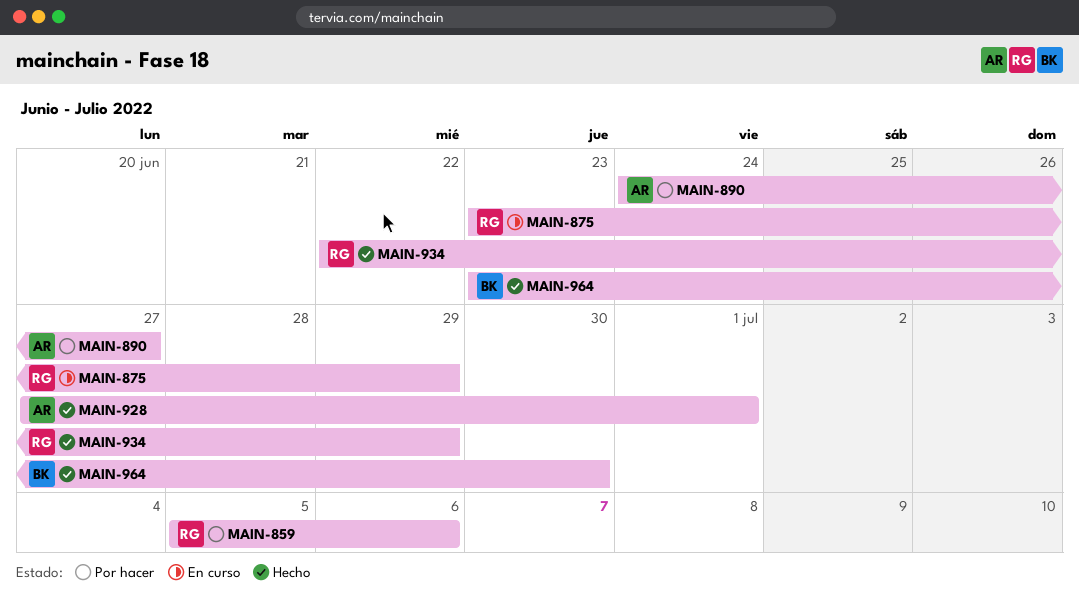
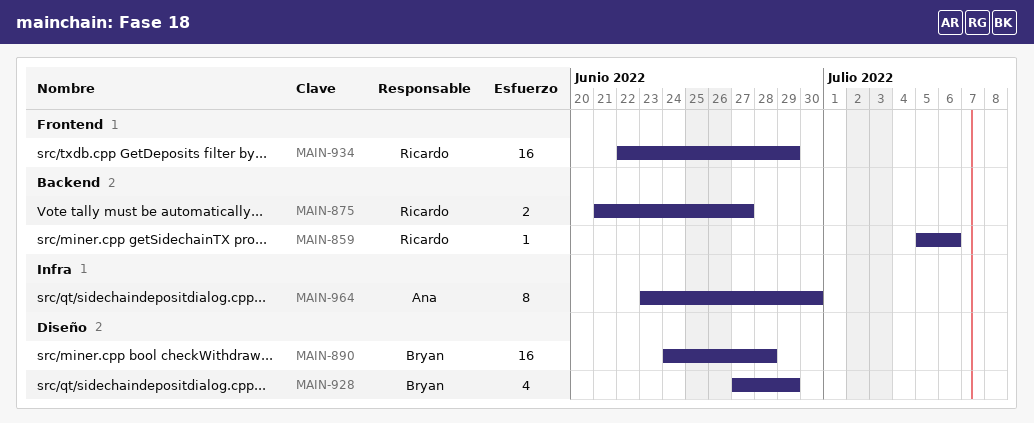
MAIN-875, start: Jun 23 -> Jun 21
MAIN-875, due: Jun 29 -> Jun 27
MAIN-890, owner: Ana -> Bryan
MAIN-890, due: Jun 27 -> Jun 28
MAIN-928, owner: Ana -> Bryan
MAIN-928, due: Jul 1 -> Jun 29
MAIN-964, owner: Bryan -> Ana

